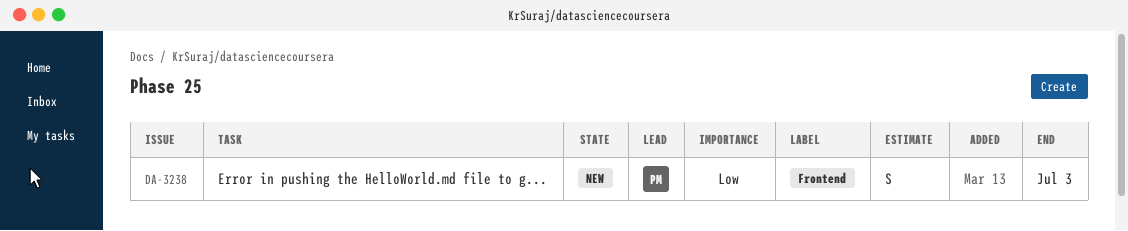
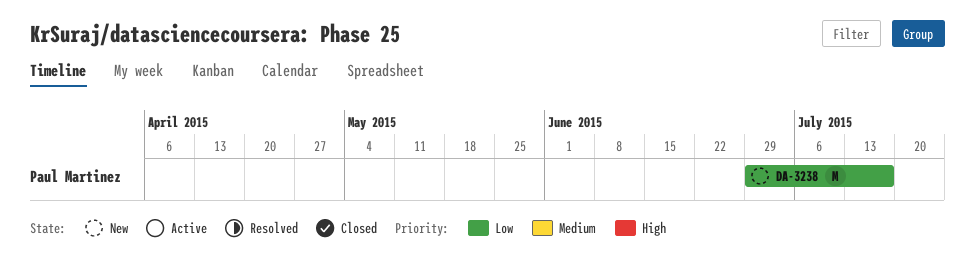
DA-3238, estimate: S -> M
DA-3238, due: Jul 3 -> Jul 17

